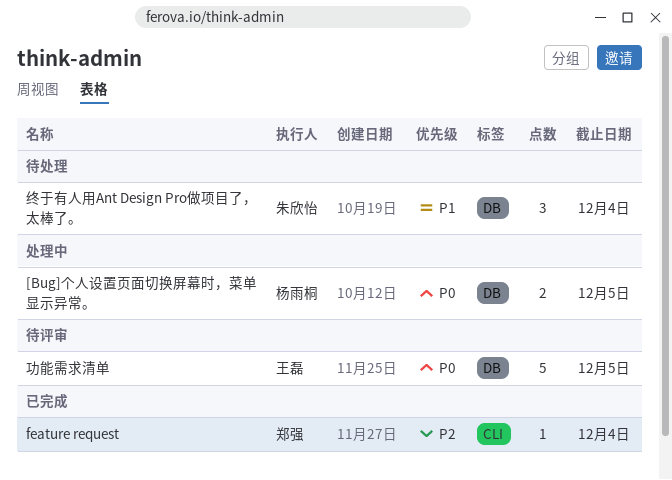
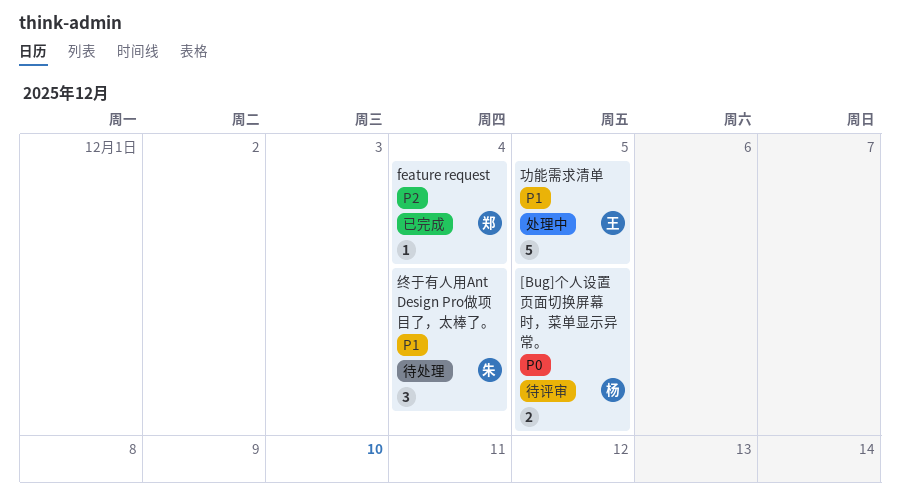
[Bug]个人设置页面切换屏幕时，菜单显示异常。, status: 处理中 -> 待评审
功能需求清单, status: 待评审 -> 处理中
功能需求清单, priority: P0 -> P1

